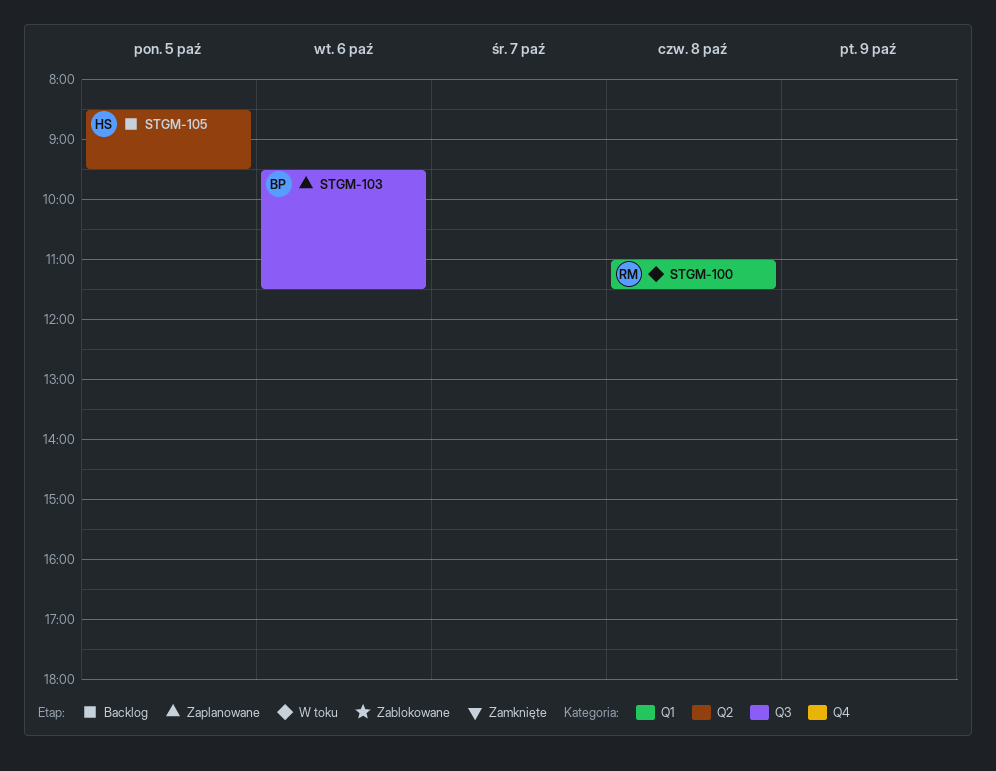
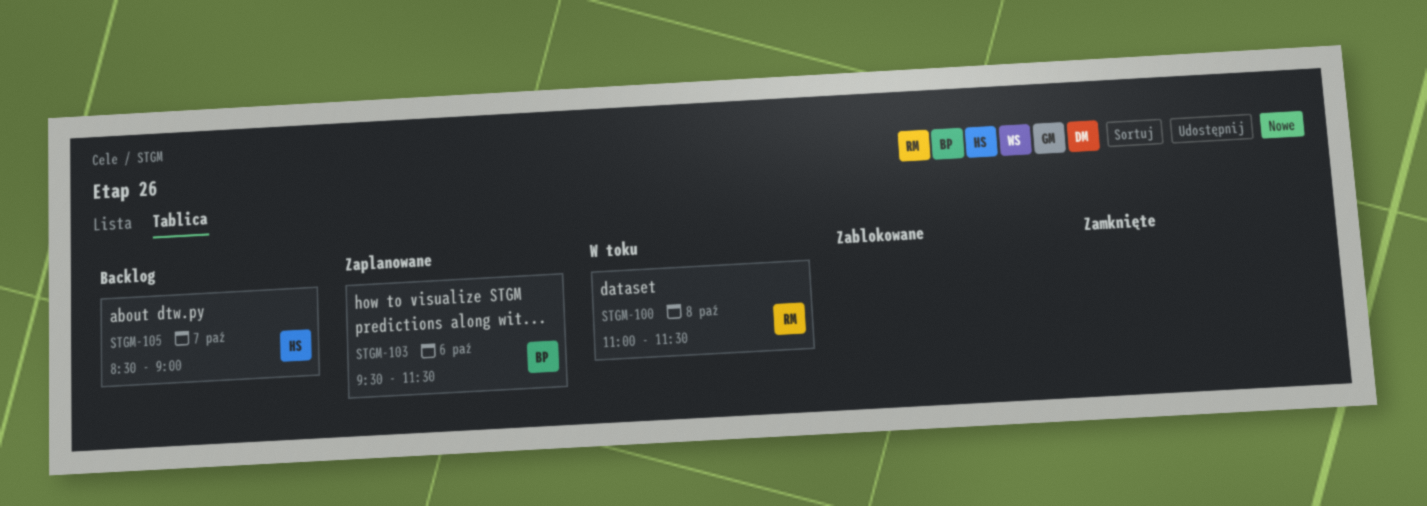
STGM-105, day: Oct 5 -> Oct 7
STGM-105, ends: 09:30 -> 09:00

